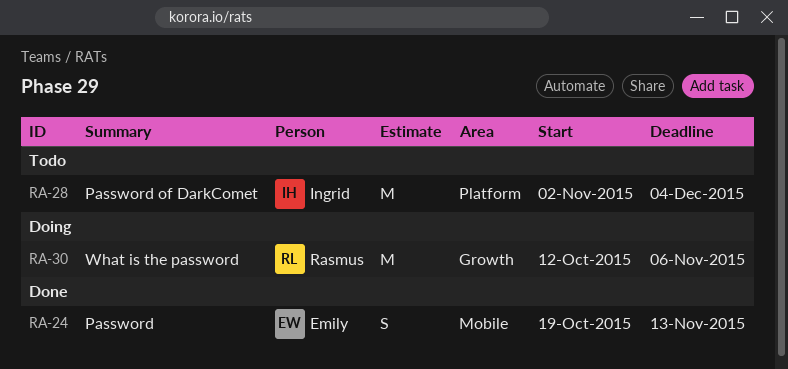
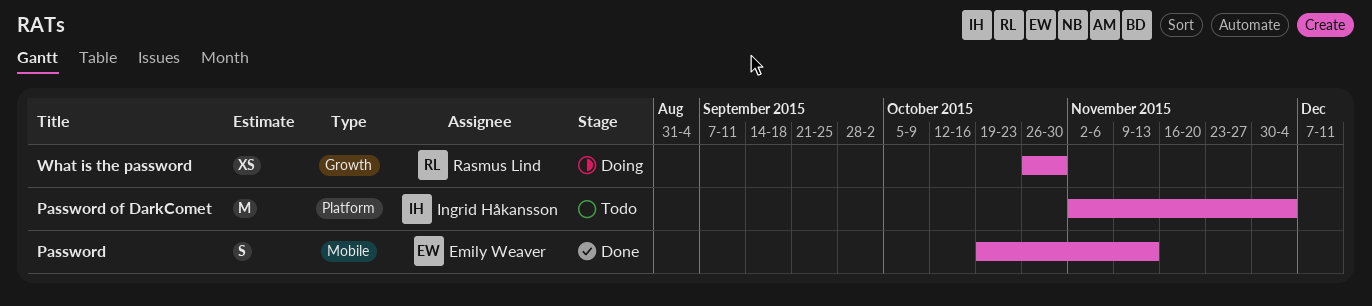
What is the password, estimate: M -> XS
What is the password, start: Oct 12 -> Oct 26
What is the password, due: Nov 6 -> Oct 30

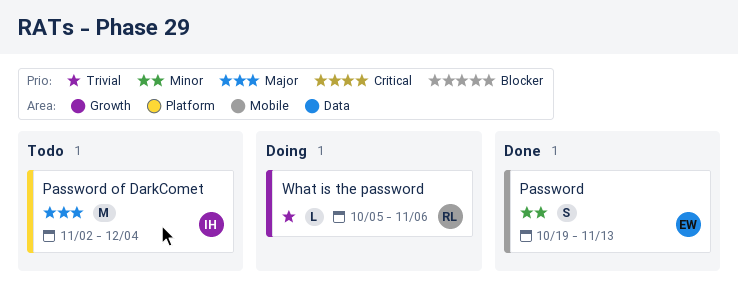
What is the password, estimate: XS -> L
What is the password, start: Oct 26 -> Oct 5
What is the password, due: Oct 30 -> Nov 6

